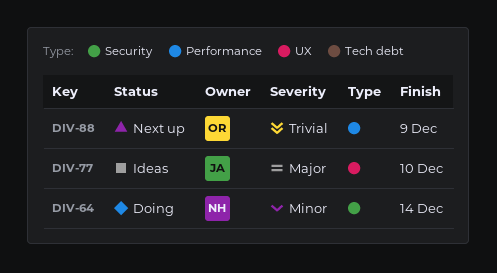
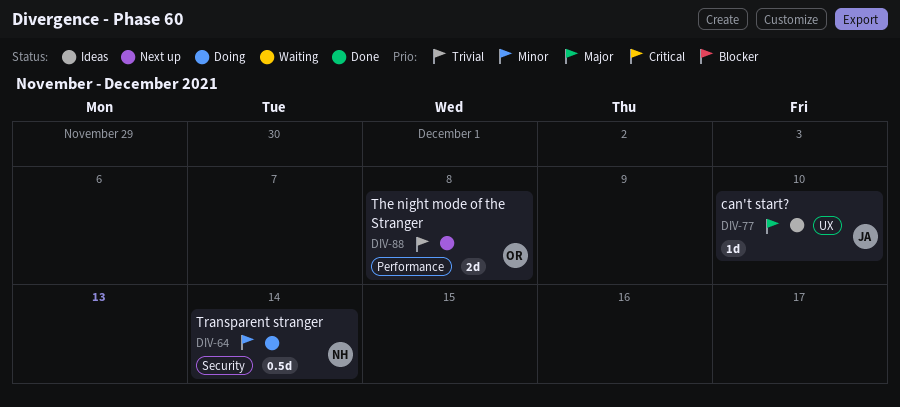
DIV-88, due: Dec 9 -> Dec 8

